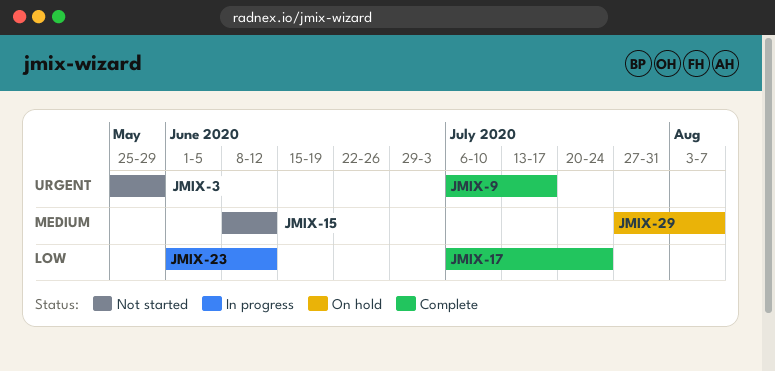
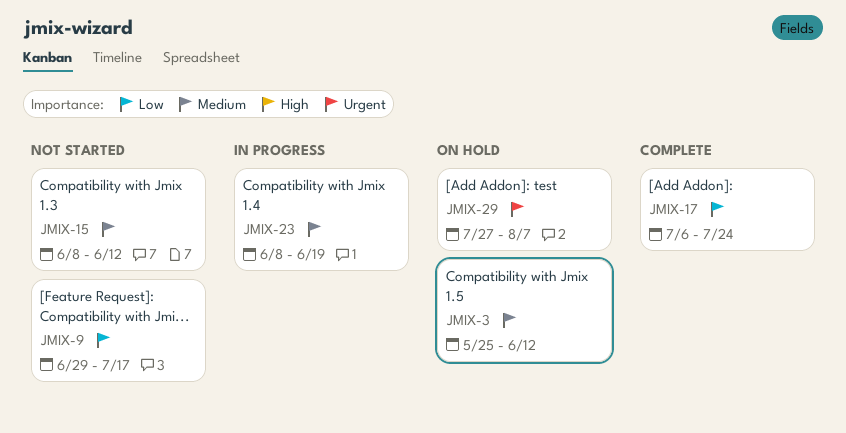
JMIX-3, status: Not started -> On hold
JMIX-3, priority: Urgent -> Medium
JMIX-3, due: May 29 -> Jun 12
JMIX-9, status: Complete -> Not started
JMIX-9, priority: Urgent -> Low
JMIX-9, start: Jul 6 -> Jun 29
JMIX-23, priority: Low -> Medium
JMIX-23, start: Jun 1 -> Jun 8
JMIX-23, due: Jun 12 -> Jun 19
JMIX-29, priority: Medium -> Urgent

